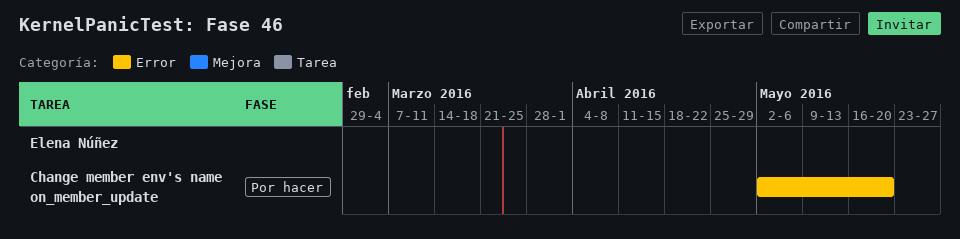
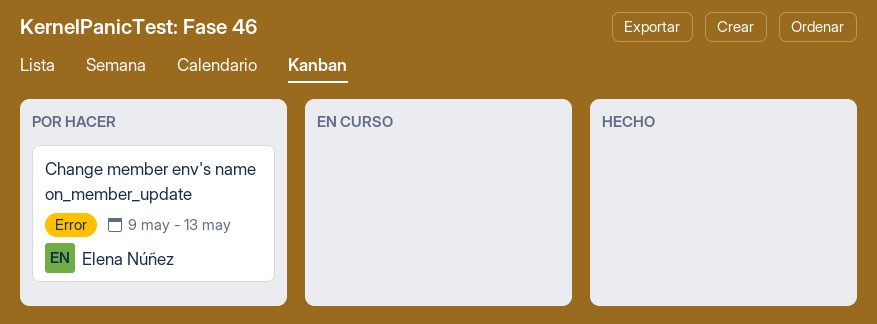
Change member env's name on_member_update, start: May 2 -> May 9
Change member env's name on_member_update, due: May 20 -> May 13

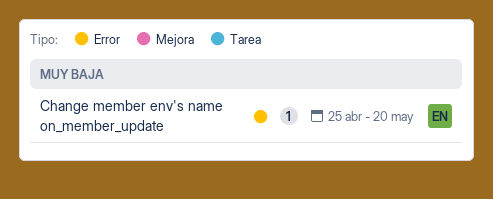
Change member env's name on_member_update, start: May 9 -> Apr 25
Change member env's name on_member_update, due: May 13 -> May 20

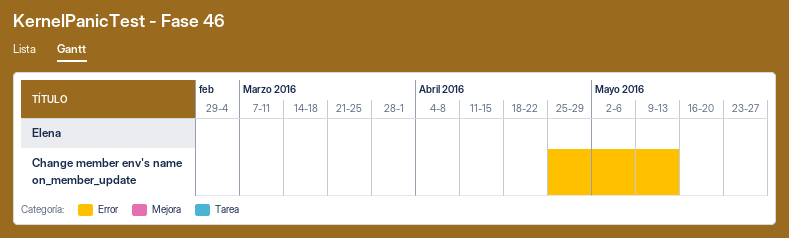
Change member env's name on_member_update, due: May 20 -> May 13

